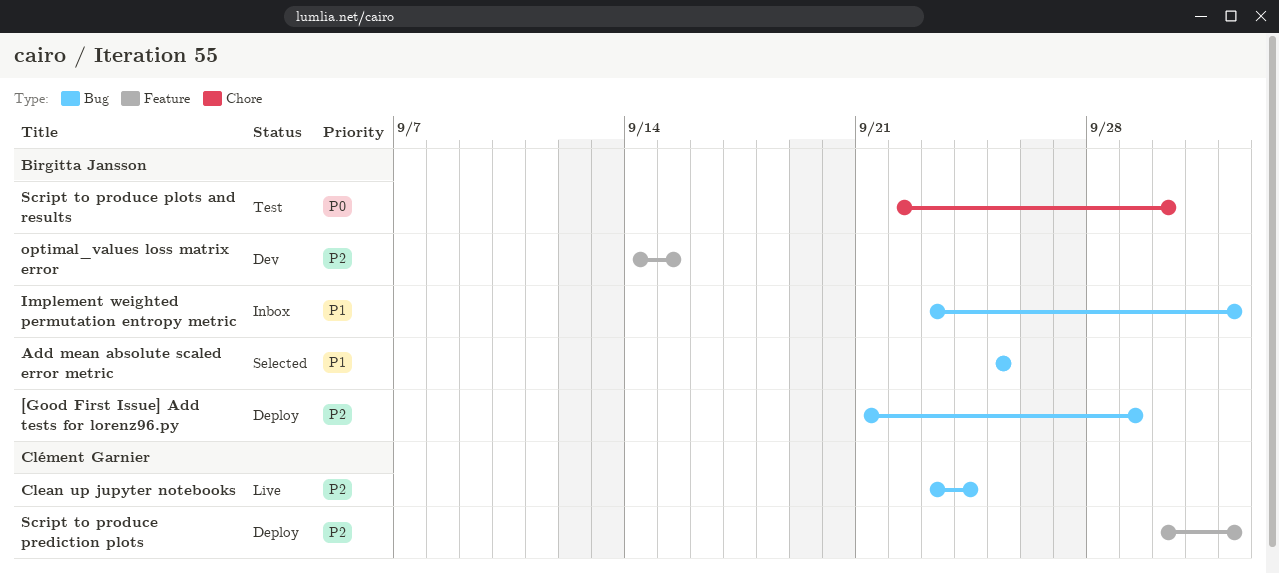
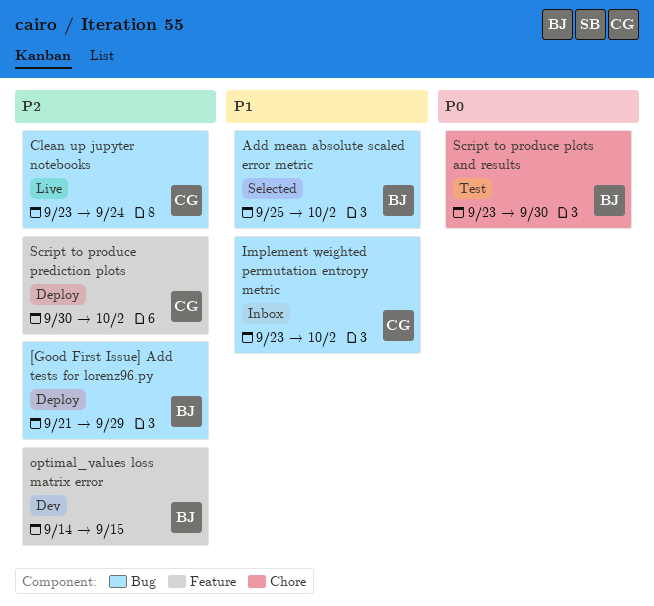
Add mean absolute scaled error metric, due: Sep 25 -> Oct 2
Implement weighted permutation entropy metric, owner: Birgitta Jansson -> Clément Garnier
Script to produce plots and results, start: Sep 22 -> Sep 23

